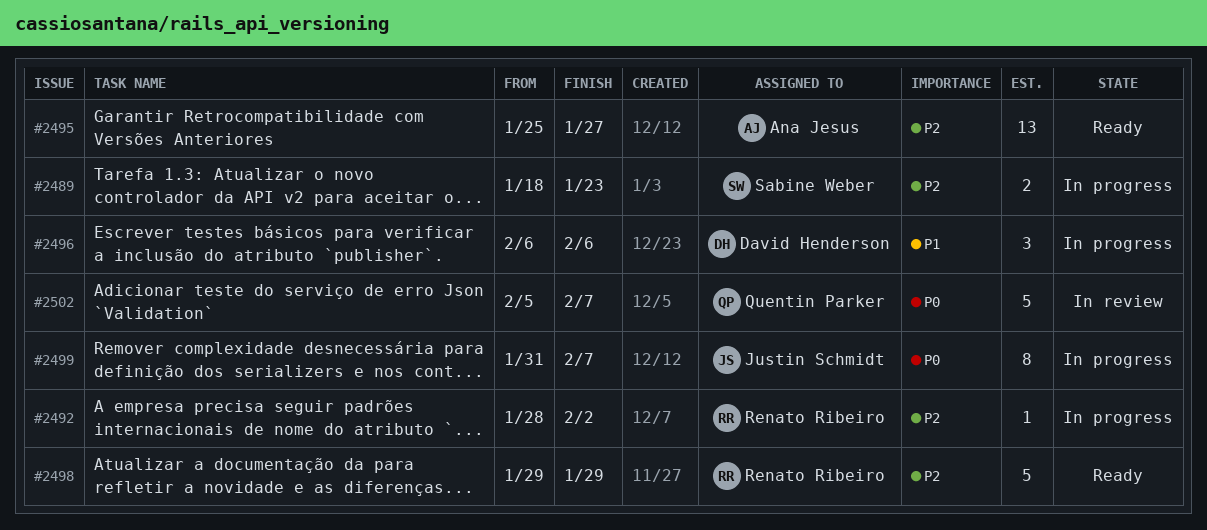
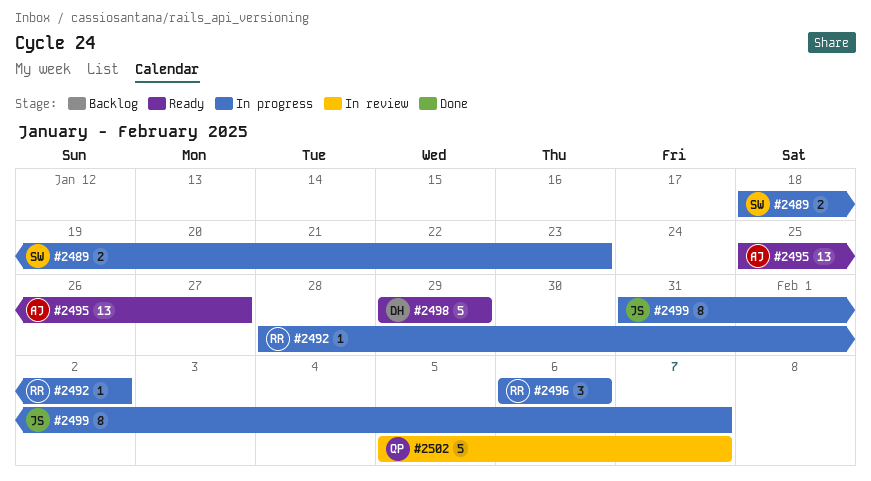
#2496, owner: David Henderson -> Renato Ribeiro
#2498, owner: Renato Ribeiro -> David Henderson

